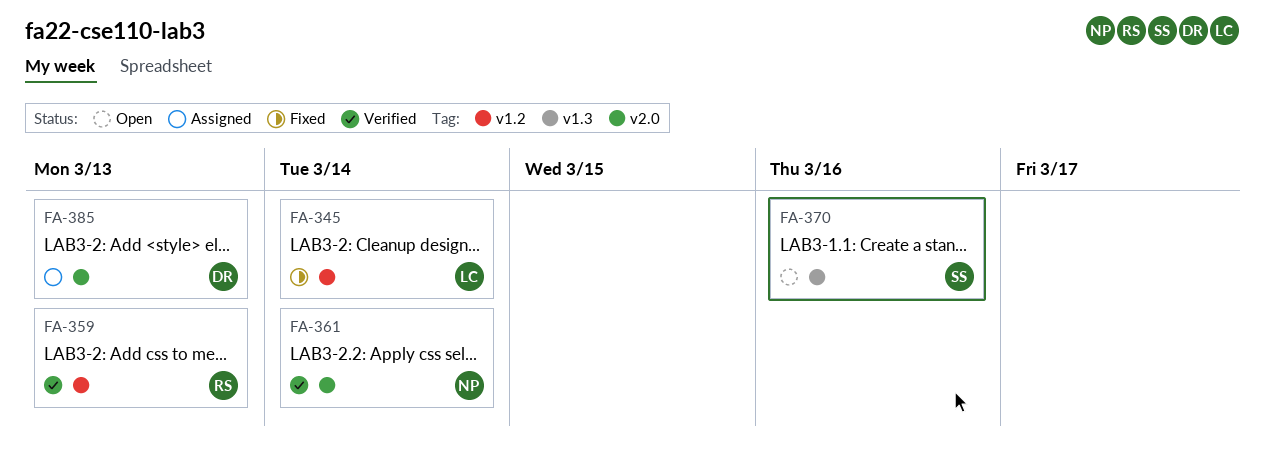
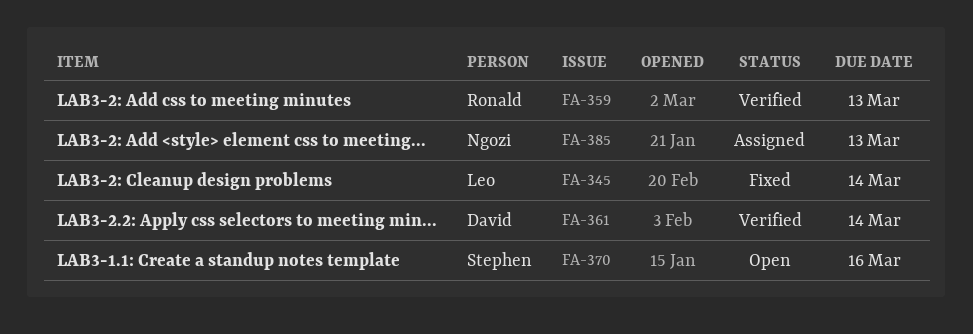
FA-361, owner: Ngozi -> David
FA-385, owner: David -> Ngozi

